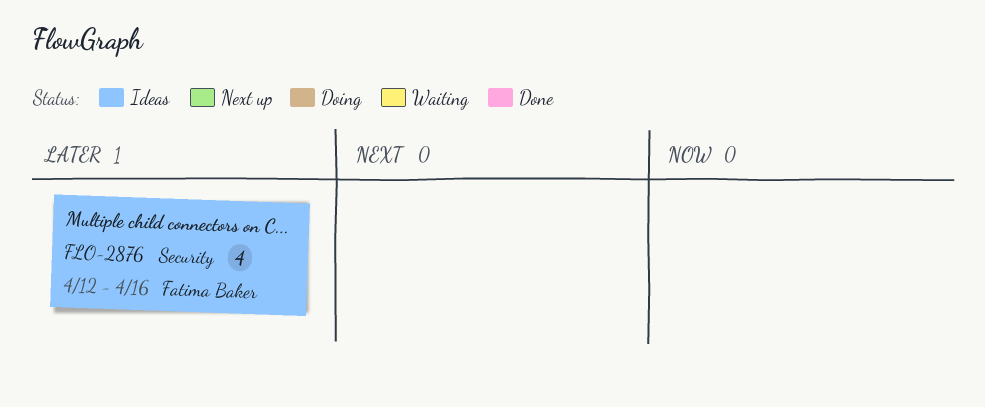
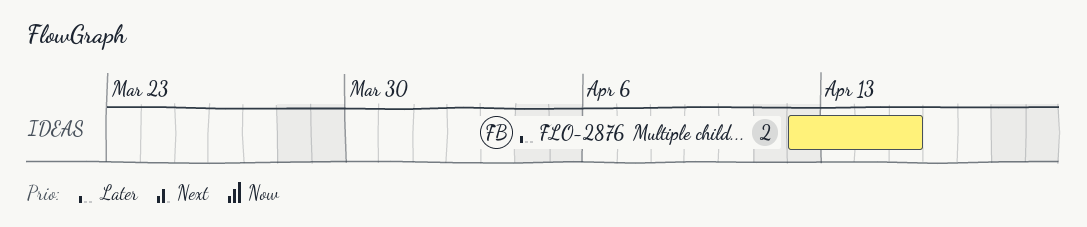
FLO-2876, estimate: 4 -> 2
FLO-2876, due: Apr 16 -> Apr 15

